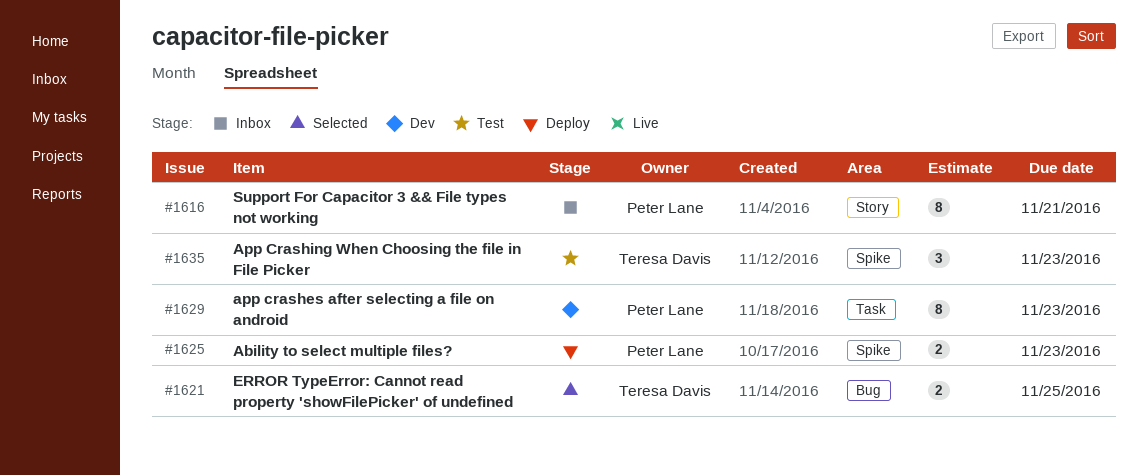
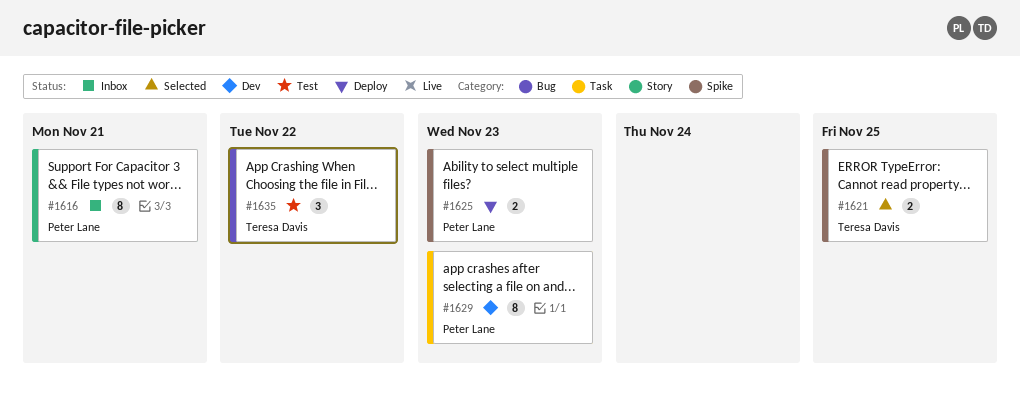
#1621, label: Bug -> Spike
#1635, label: Spike -> Bug
#1635, due: Nov 23 -> Nov 22

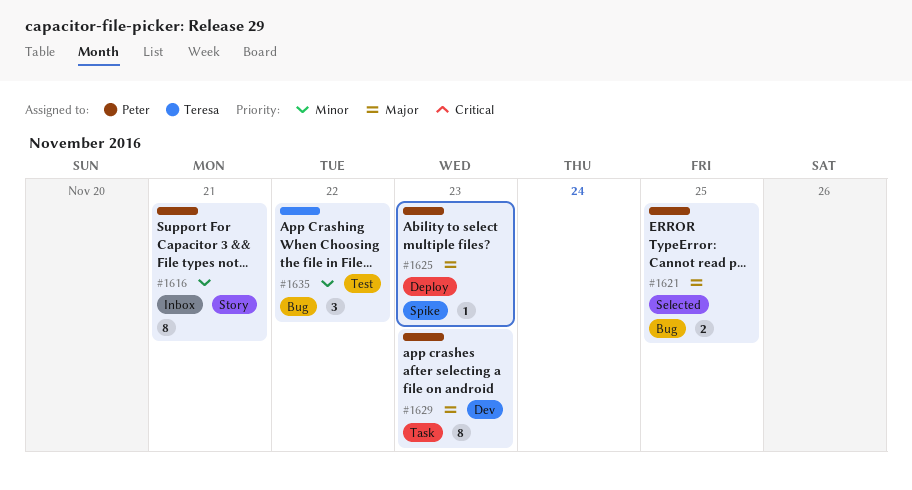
#1621, owner: Teresa Davis -> Peter Lane
#1621, label: Spike -> Bug
#1625, estimate: 2 -> 1

